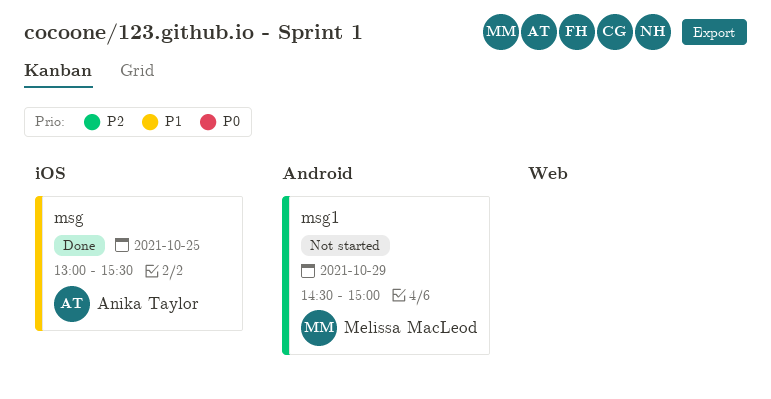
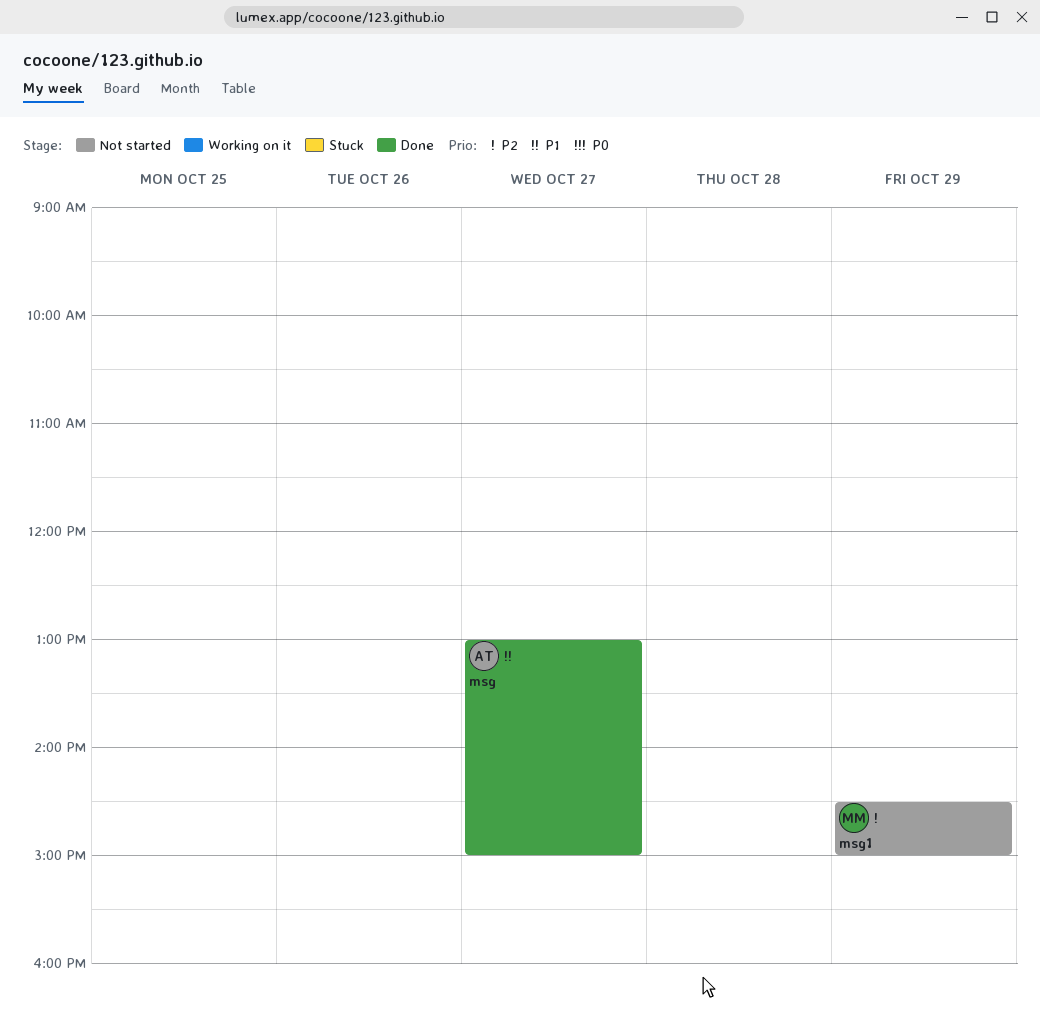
msg, day: Oct 25 -> Oct 27
msg, ends: 15:30 -> 15:00

